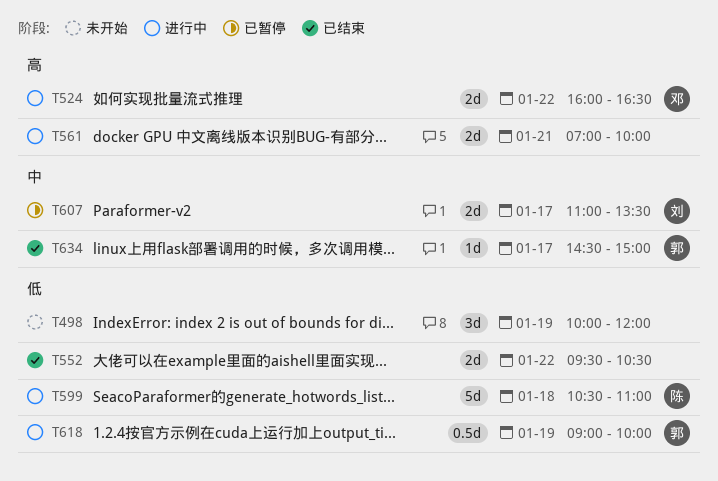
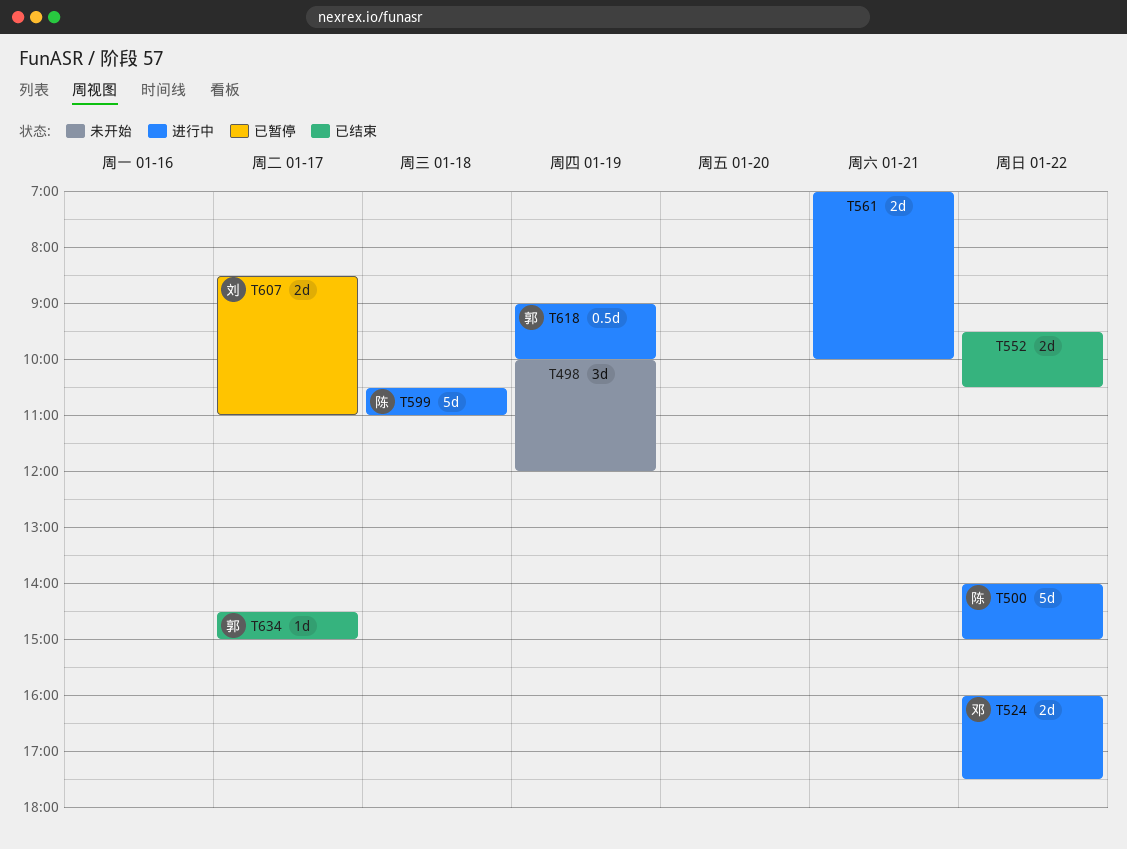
T500: none -> present
T524, ends: 16:30 -> 17:30
T607, begins: 11:00 -> 08:30
T607, ends: 13:30 -> 11:00

